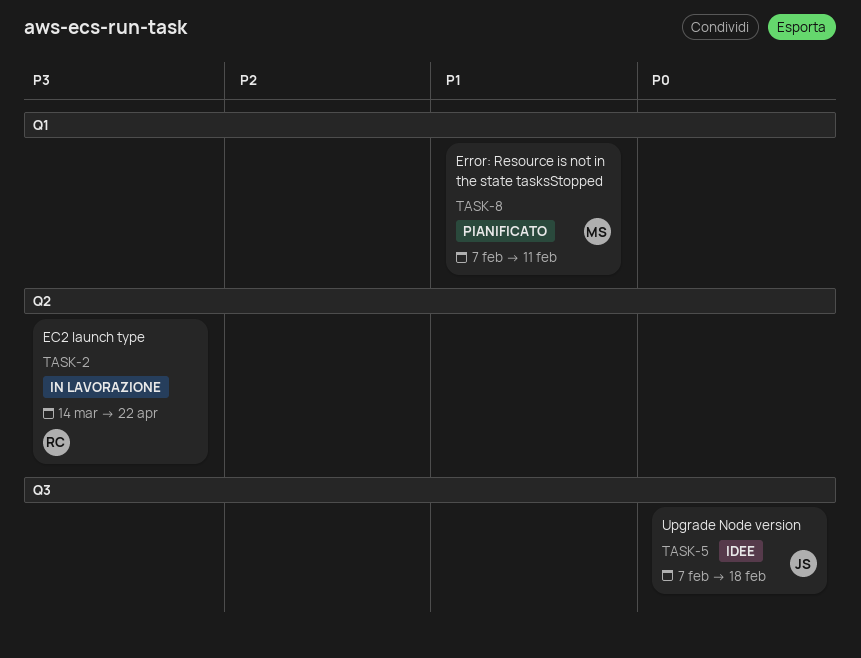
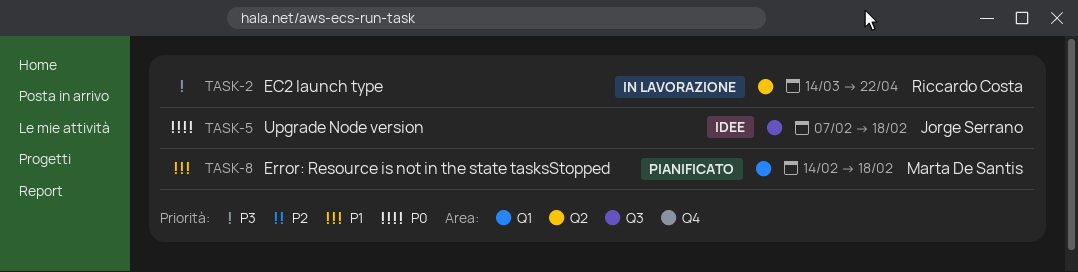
TASK-8, start: Feb 7 -> Feb 14
TASK-8, due: Feb 11 -> Feb 18

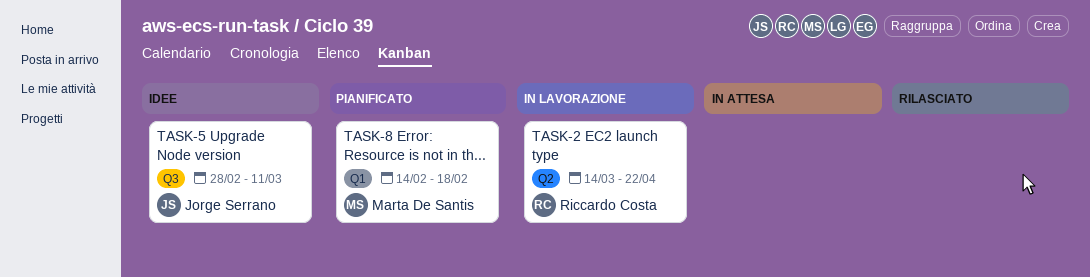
TASK-5, start: Feb 7 -> Feb 28
TASK-5, due: Feb 18 -> Mar 11

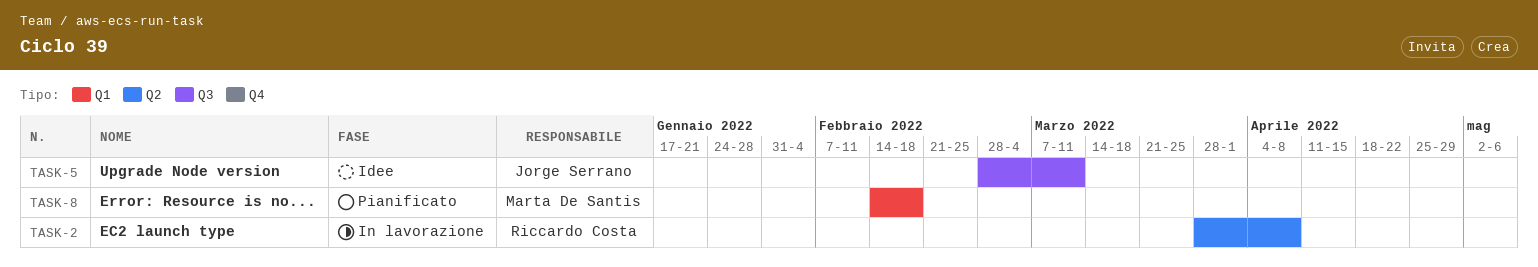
TASK-2, start: Mar 14 -> Mar 28
TASK-2, due: Apr 22 -> Apr 8

